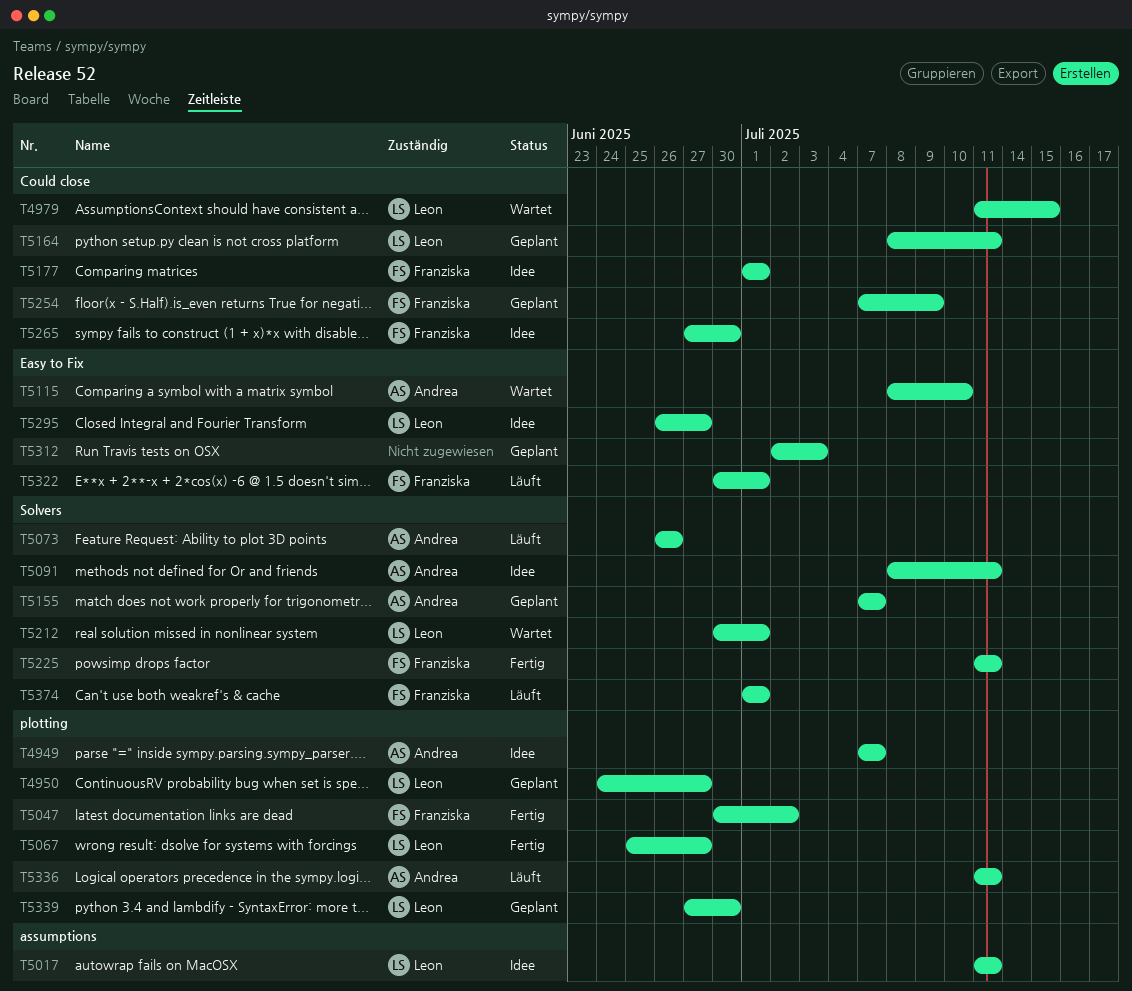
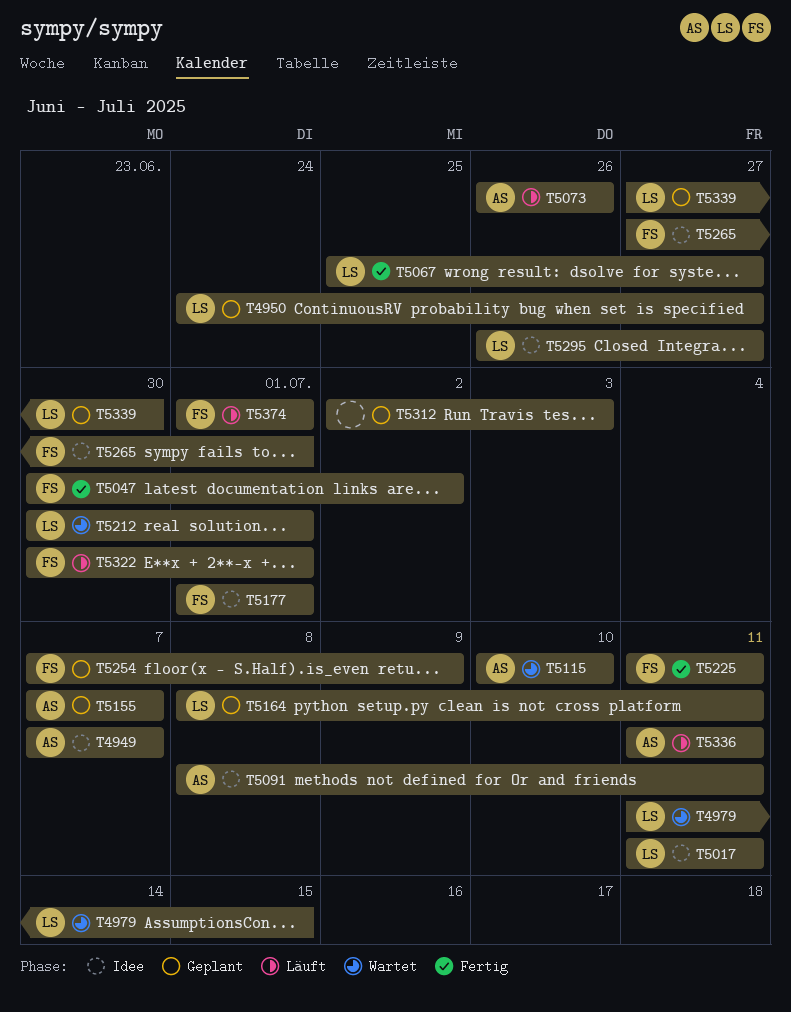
T5115, start: Jul 8 -> Jul 10
T5265, due: Jun 30 -> Jul 1

